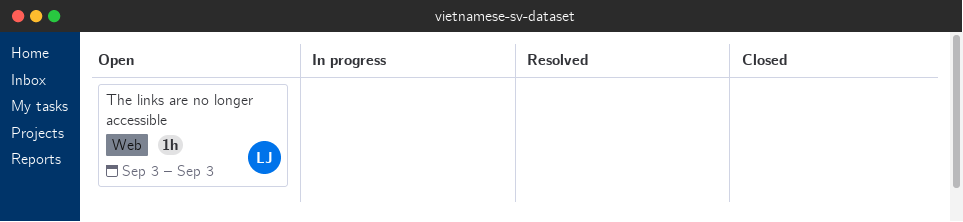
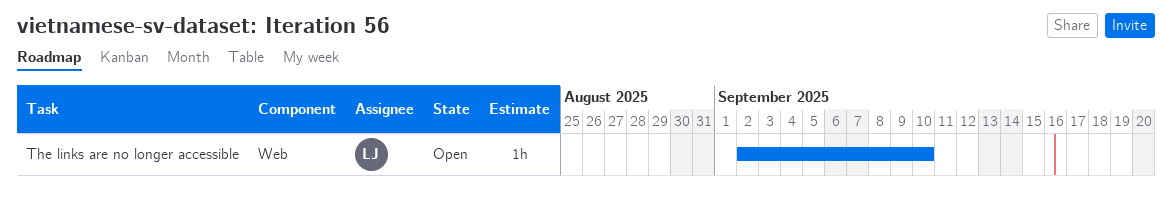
The links are no longer accessible, start: Sep 3 -> Sep 2
The links are no longer accessible, due: Sep 3 -> Sep 10

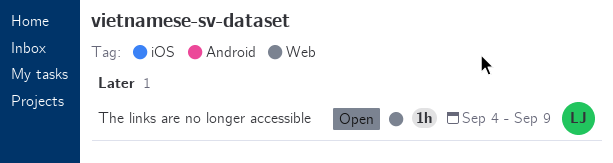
The links are no longer accessible, start: Sep 2 -> Sep 4
The links are no longer accessible, due: Sep 10 -> Sep 9

